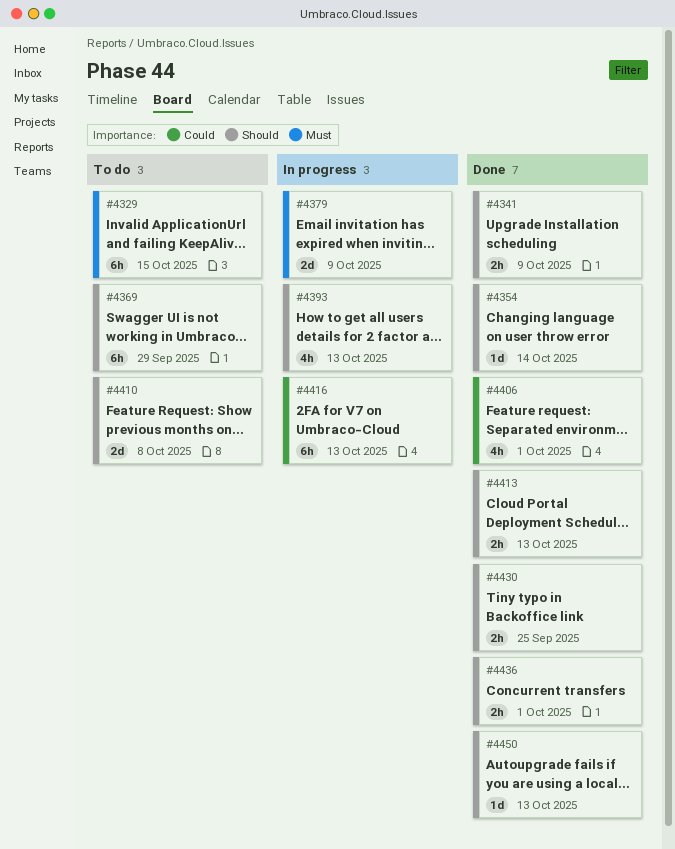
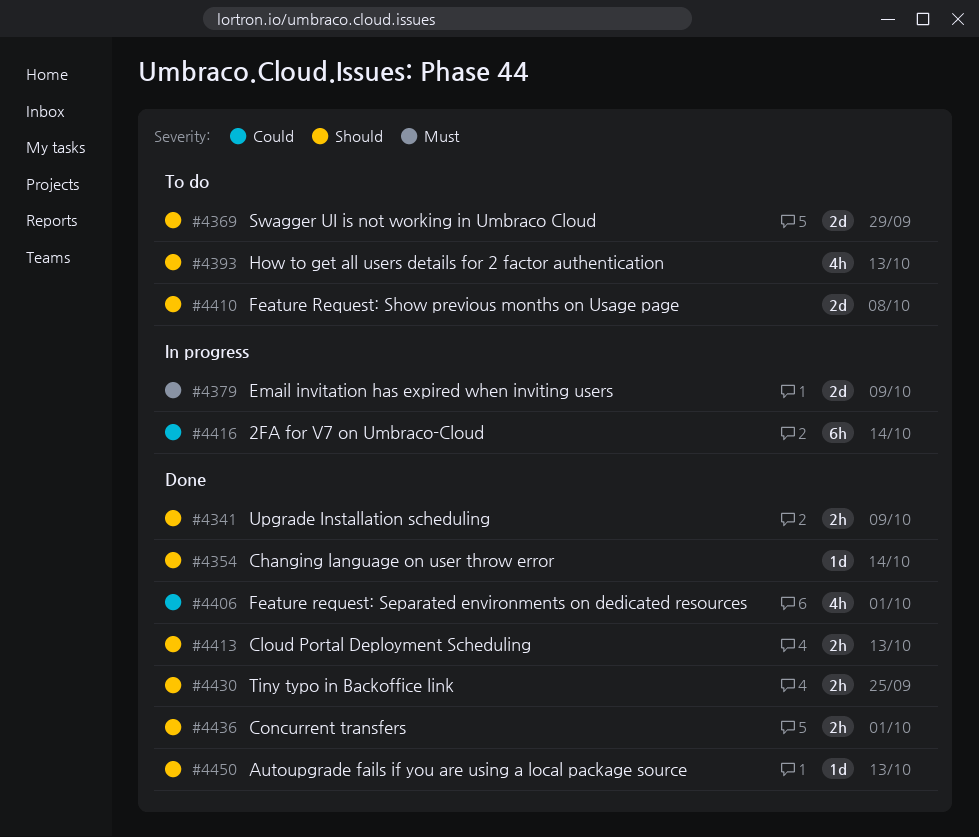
#4329: present -> none
#4369, estimate: 6h -> 2d
#4393, status: In progress -> To do
#4416, due: Oct 13 -> Oct 14

